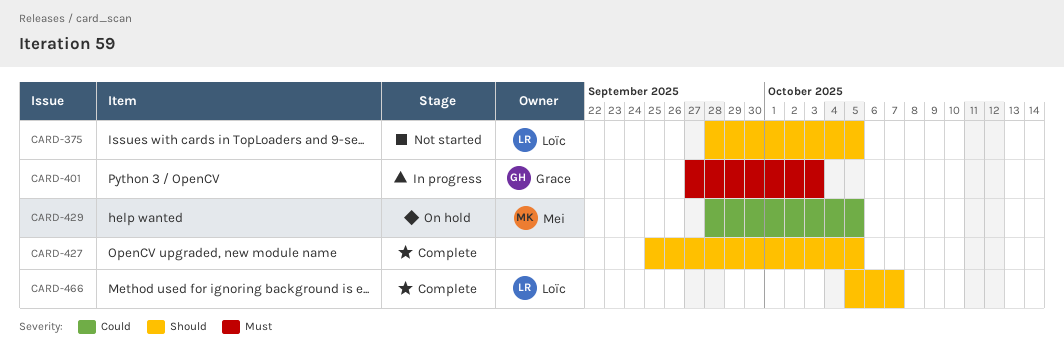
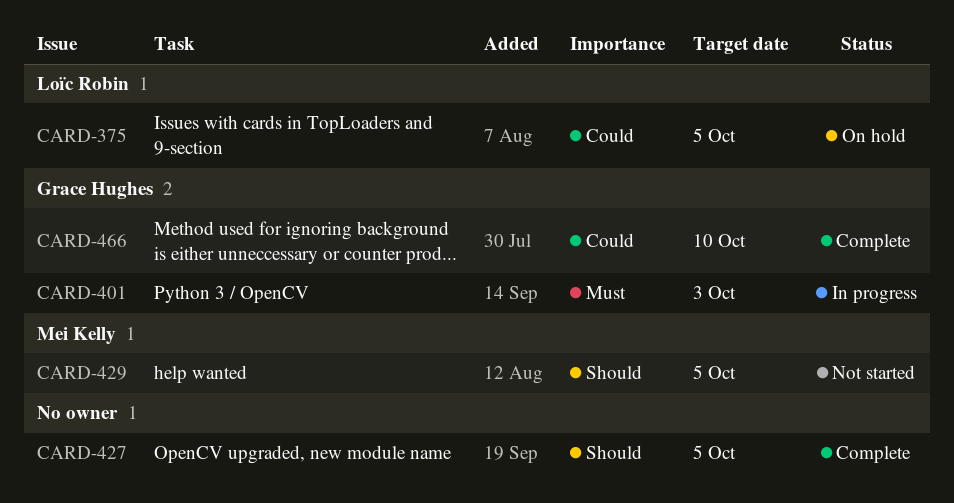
CARD-375, status: Not started -> On hold
CARD-375, priority: Should -> Could
CARD-429, status: On hold -> Not started
CARD-429, priority: Could -> Should
CARD-466, owner: Loïc Robin -> Grace Hughes
CARD-466, priority: Should -> Could
CARD-466, due: Oct 7 -> Oct 10

